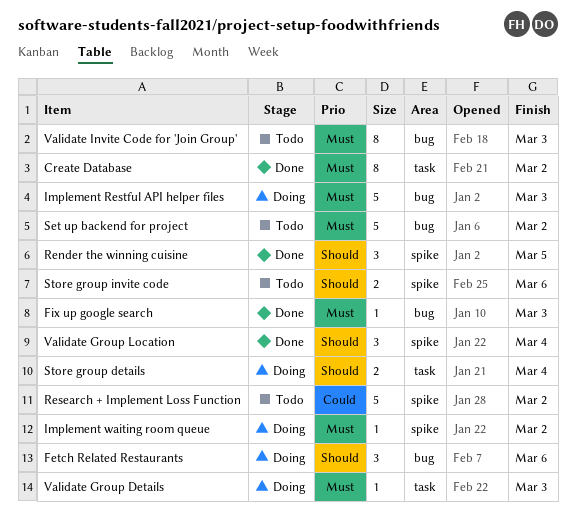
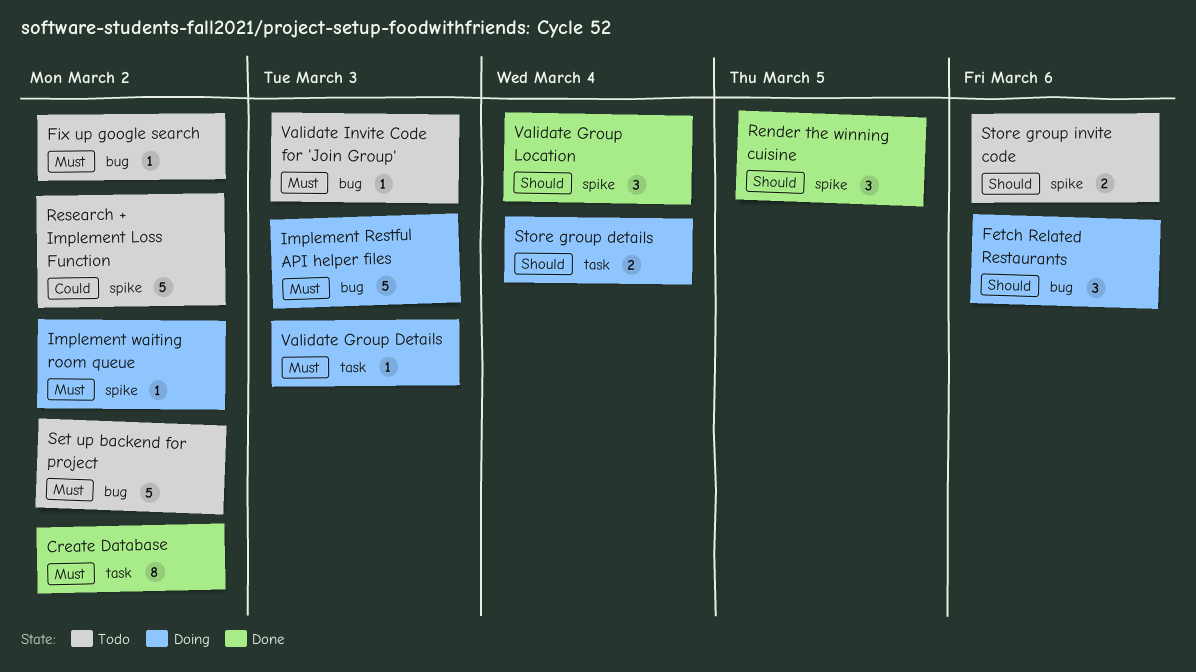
Fix up google search, status: Done -> Todo
Fix up google search, due: Mar 3 -> Mar 2
Validate Invite Code for 'Join Group', estimate: 8 -> 1

